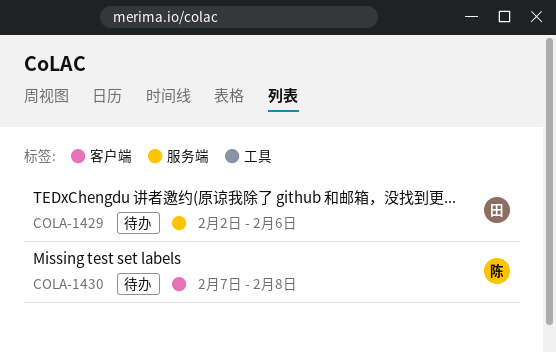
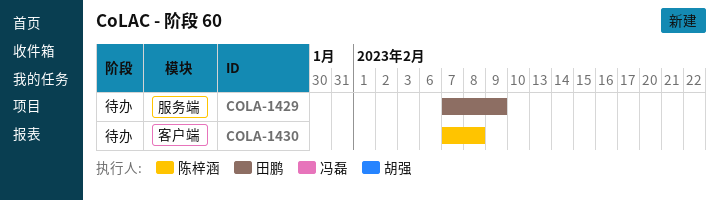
COLA-1429, start: Feb 2 -> Feb 7
COLA-1429, due: Feb 6 -> Feb 9

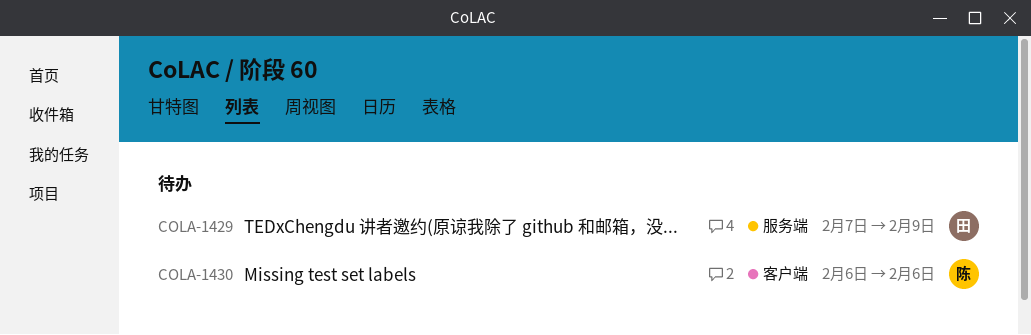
COLA-1430, start: Feb 7 -> Feb 6
COLA-1430, due: Feb 8 -> Feb 6

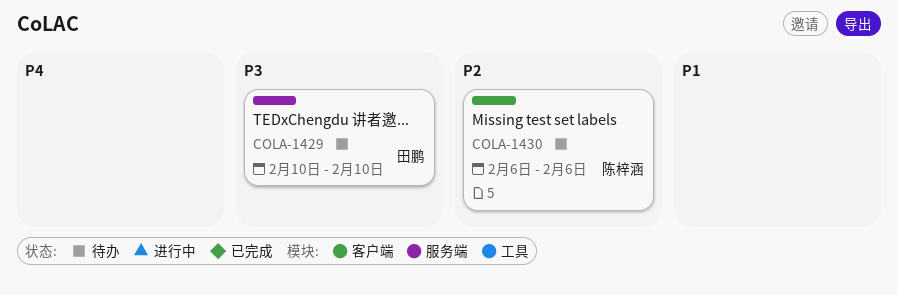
COLA-1429, start: Feb 7 -> Feb 10
COLA-1429, due: Feb 9 -> Feb 10

